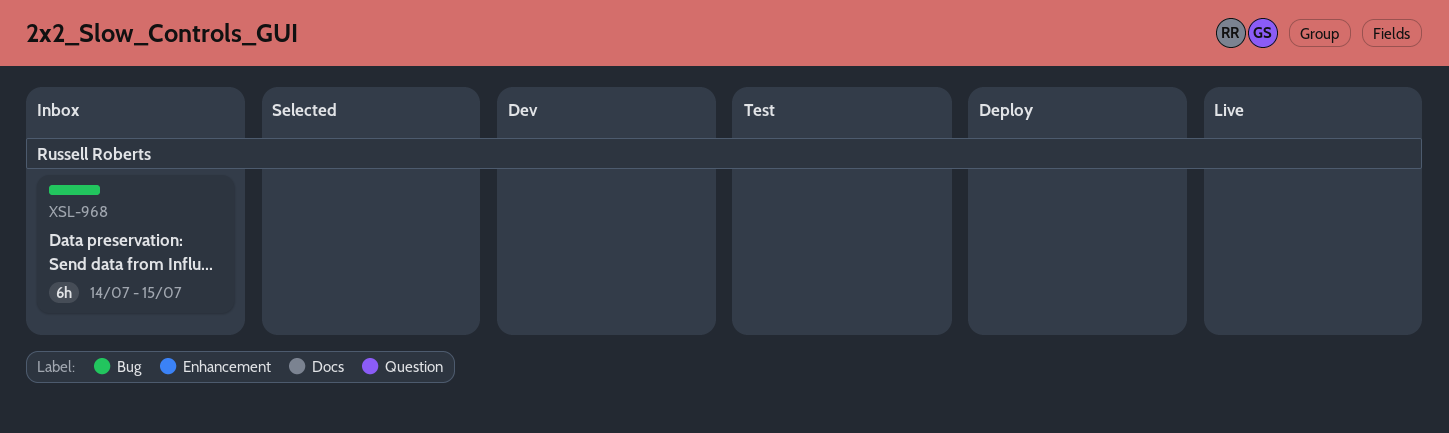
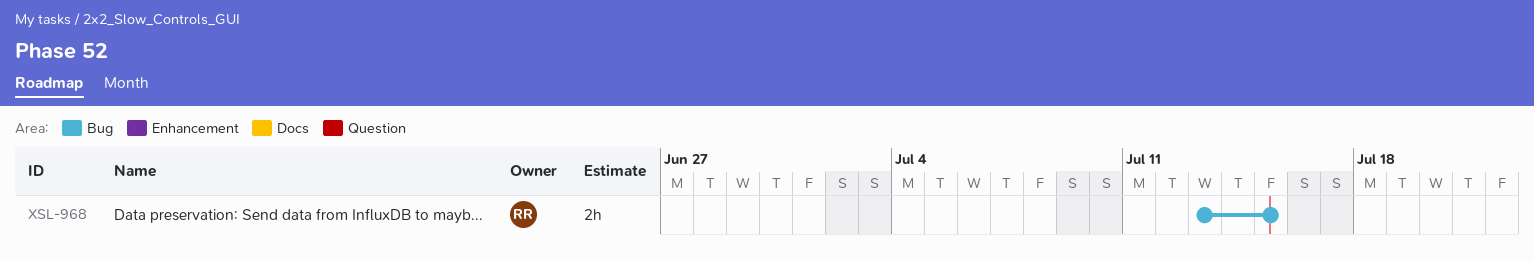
XSL-968, estimate: 6h -> 2h
XSL-968, start: Jul 14 -> Jul 13

